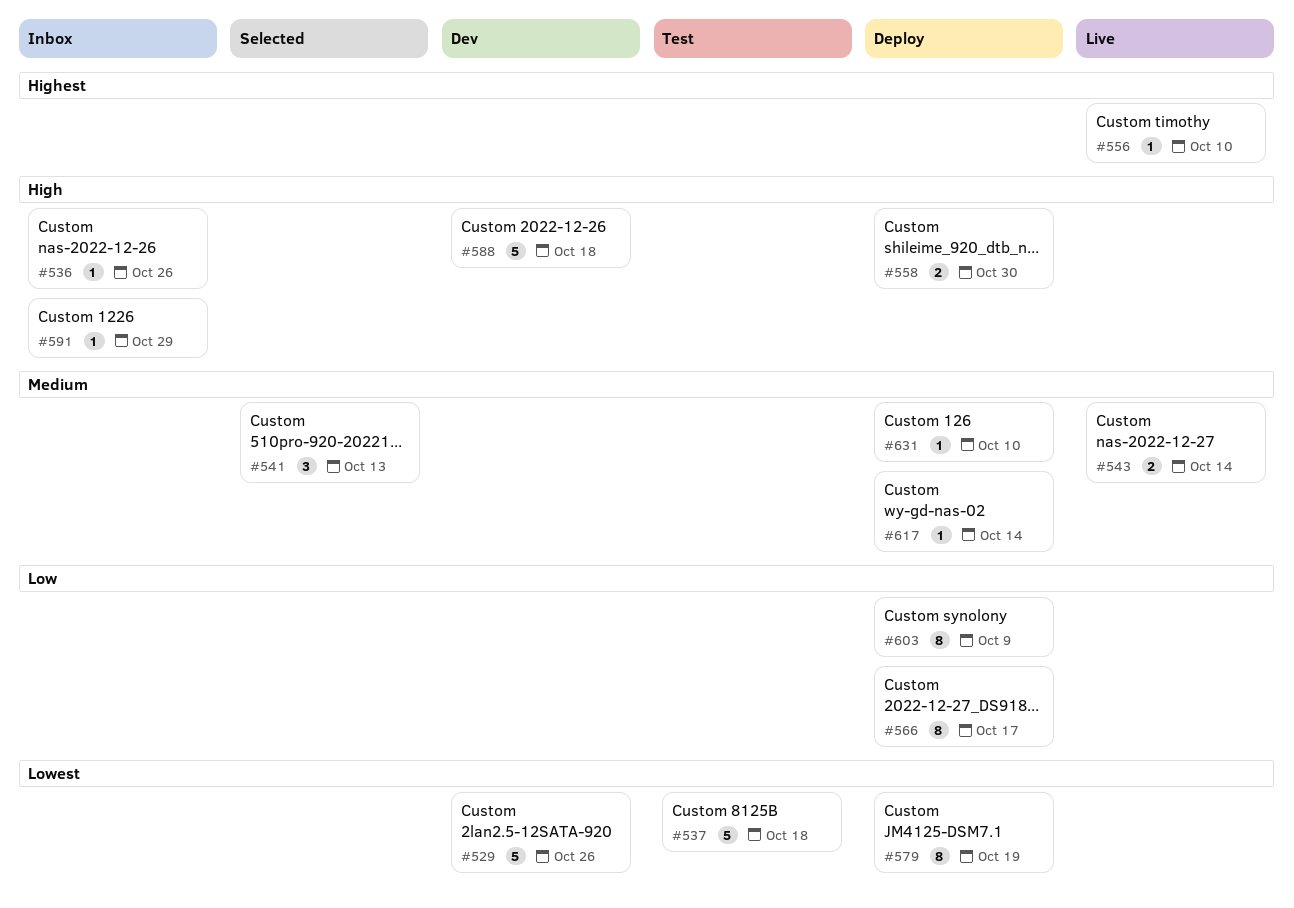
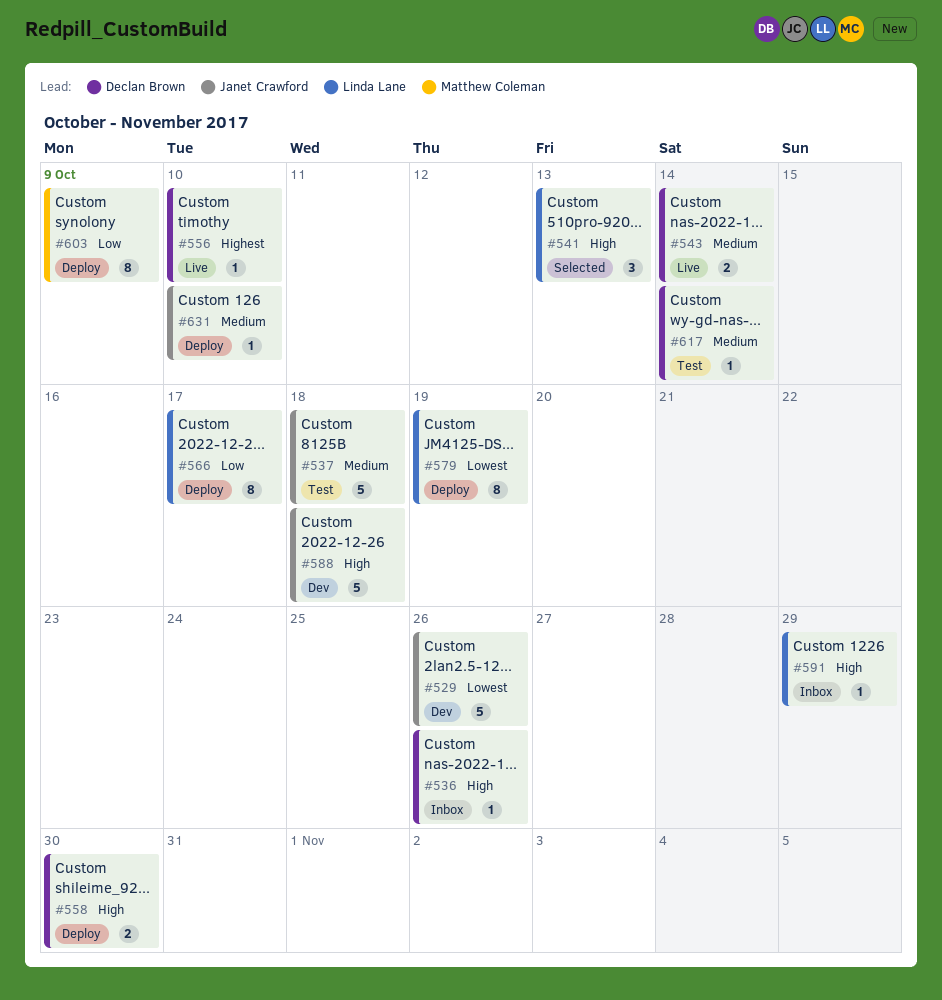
#537, priority: Lowest -> Medium
#541, priority: Medium -> High
#617, status: Deploy -> Test

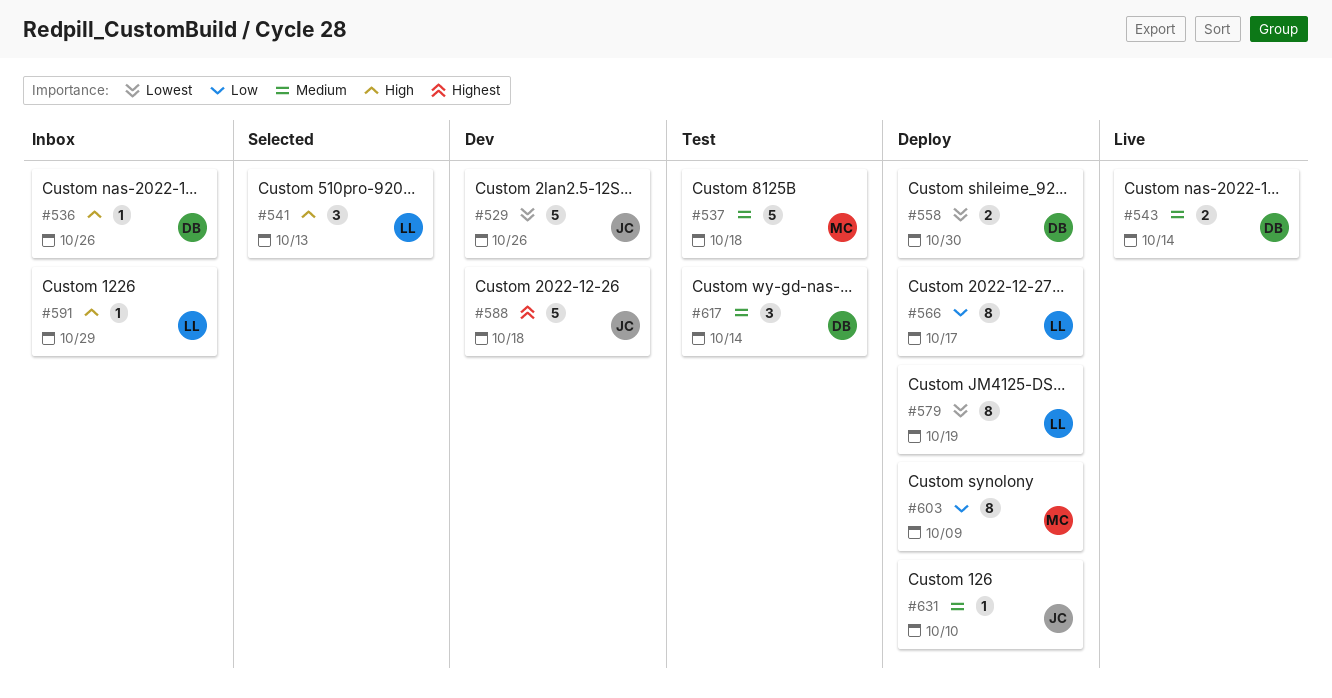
#537, owner: Janet Crawford -> Matthew Coleman
#556: present -> none
#558, priority: High -> Lowest
#588, priority: High -> Highest
#617, estimate: 1 -> 3

